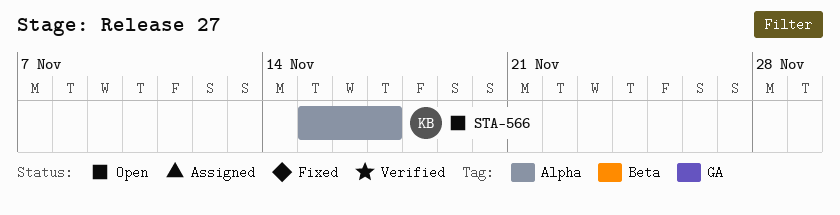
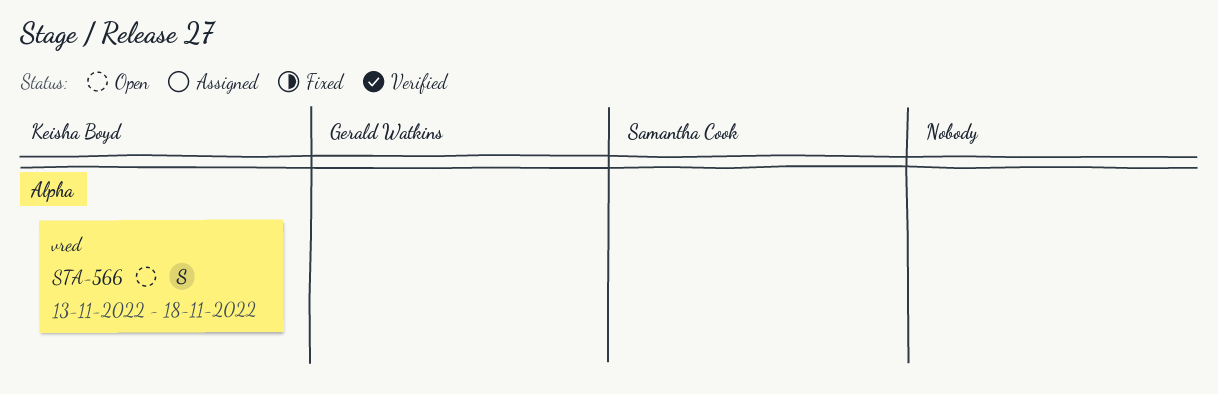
STA-566, start: Nov 15 -> Nov 13
STA-566, due: Nov 17 -> Nov 18

